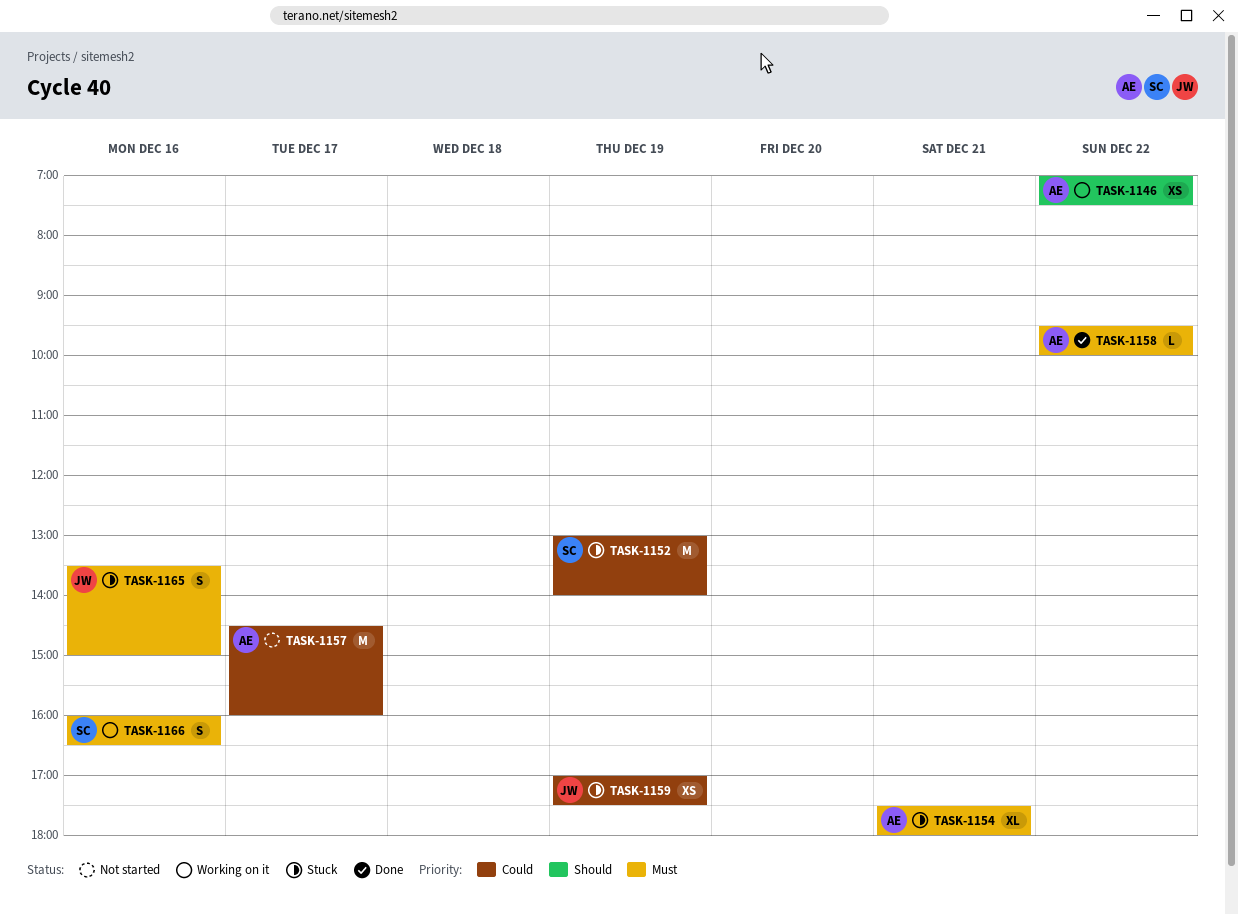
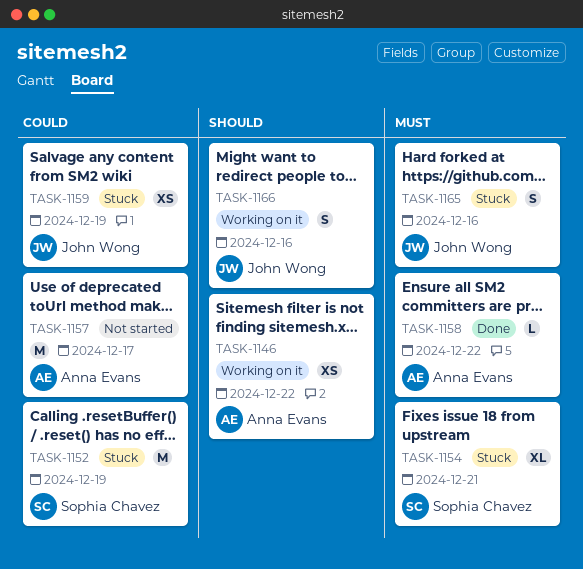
TASK-1154, owner: Anna Evans -> Sophia Chavez
TASK-1166, owner: Sophia Chavez -> John Wong
TASK-1166, priority: Must -> Should

